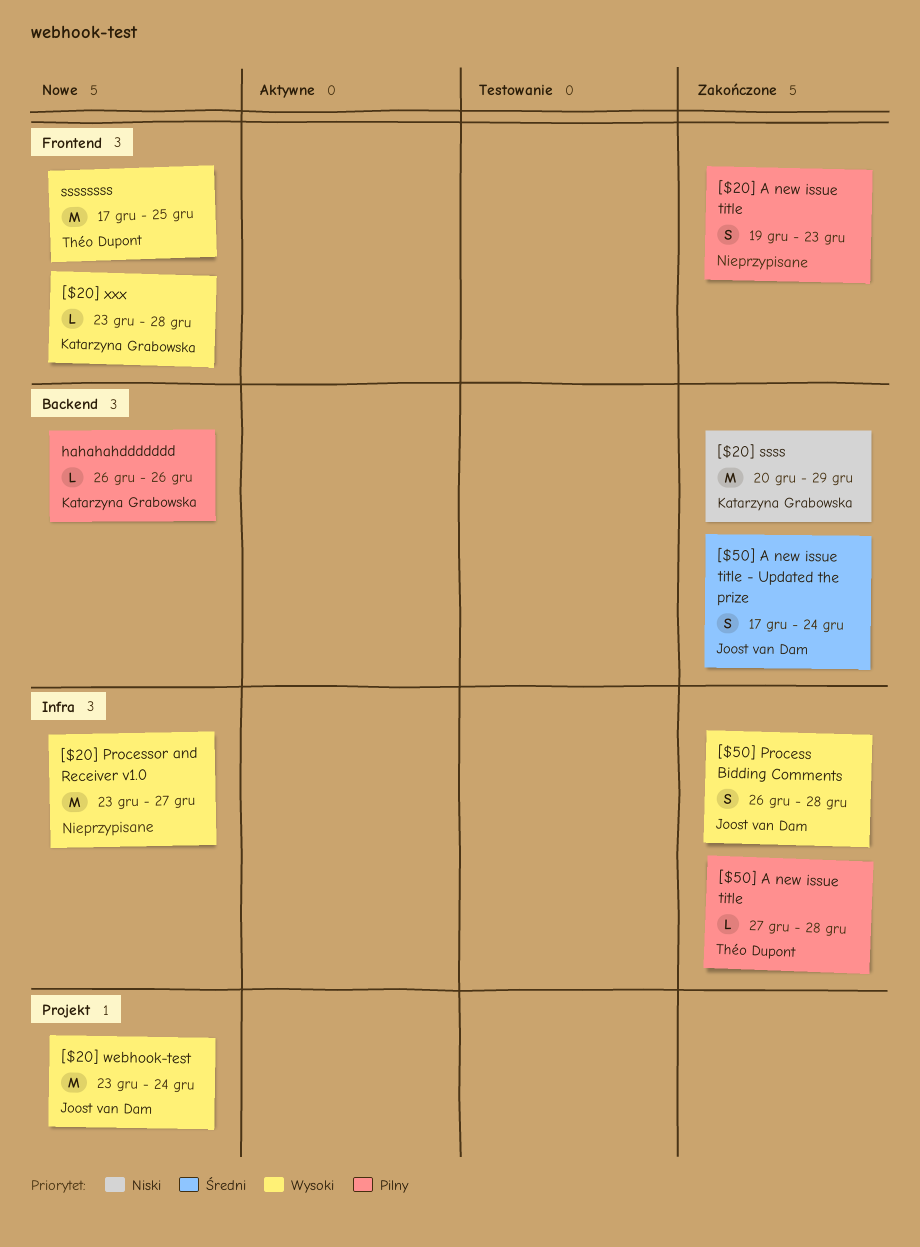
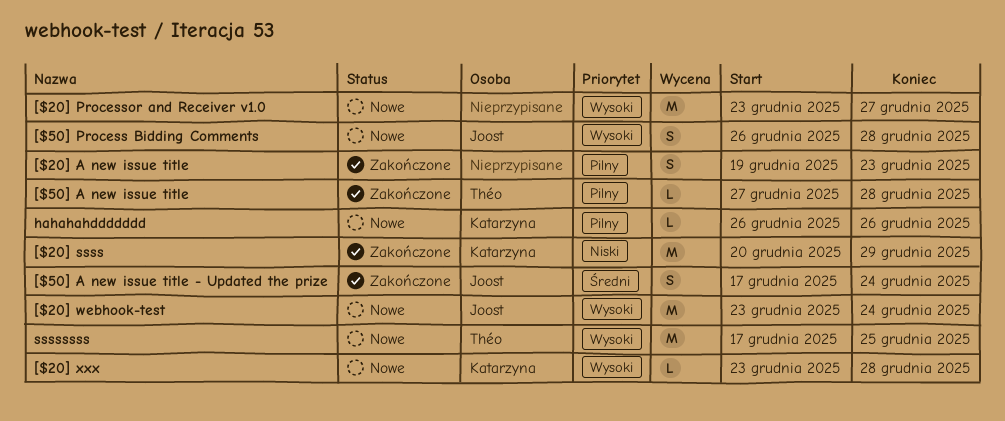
[$50] Process Bidding Comments, status: Zakończone -> Nowe

